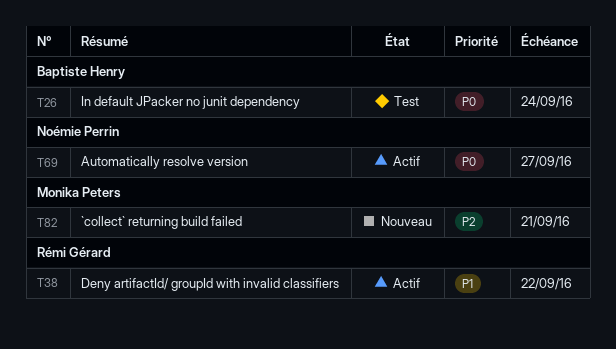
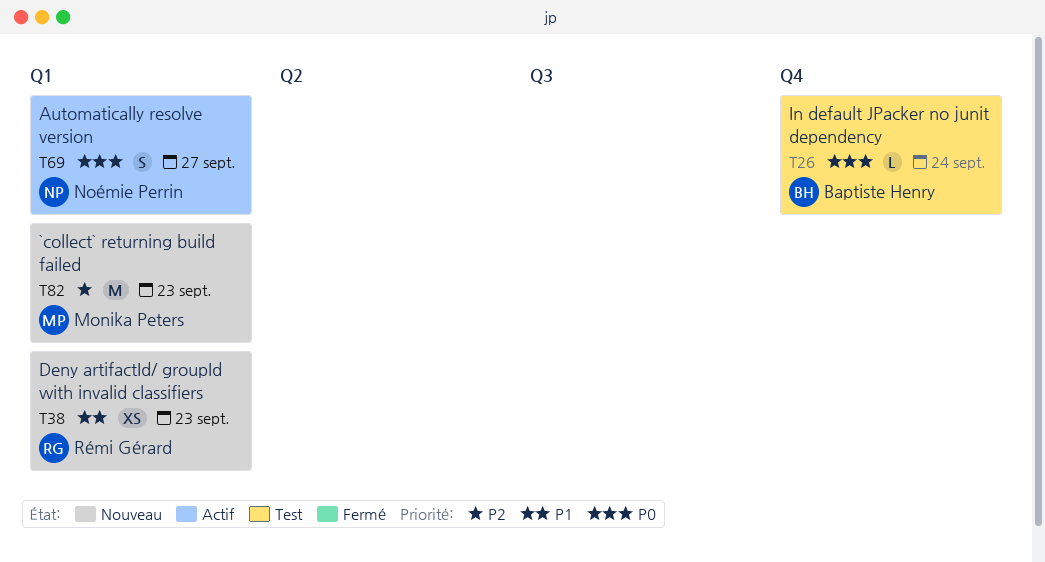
T38, status: Actif -> Nouveau
T38, due: Sep 22 -> Sep 23
T82, due: Sep 21 -> Sep 23

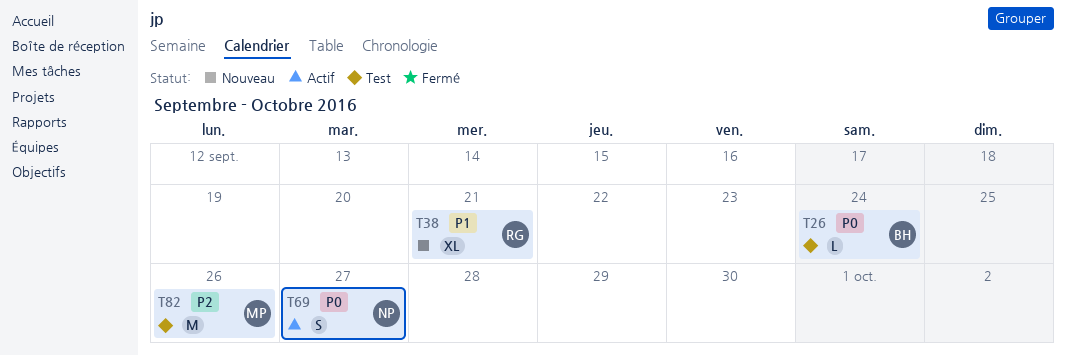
T38, estimate: XS -> XL
T38, due: Sep 23 -> Sep 21
T82, status: Nouveau -> Test
T82, due: Sep 23 -> Sep 26

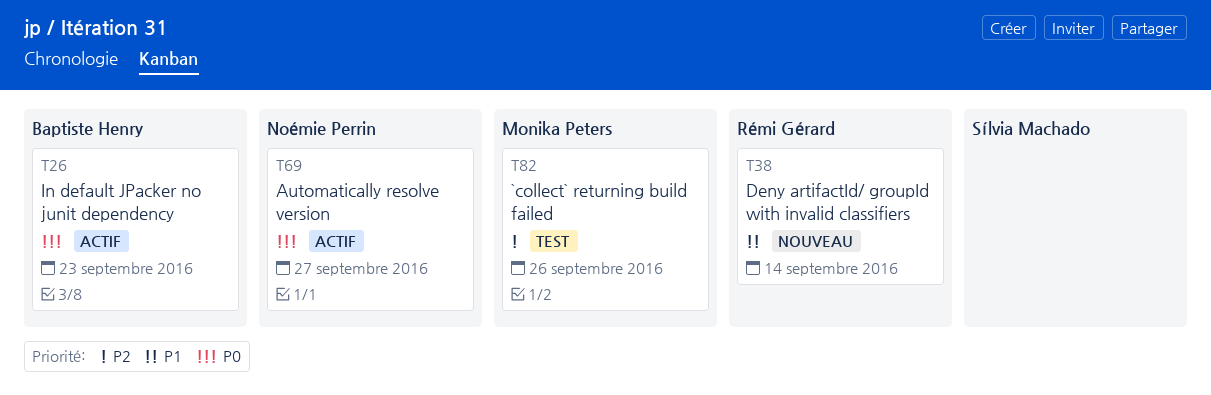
T26, status: Test -> Actif
T26, due: Sep 24 -> Sep 23
T38, due: Sep 21 -> Sep 14

